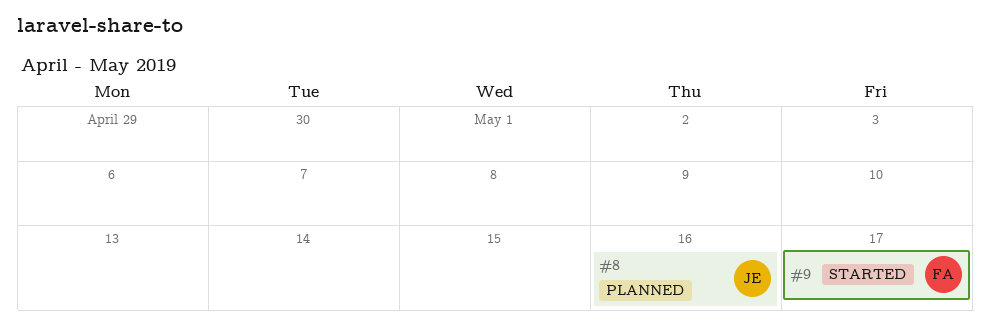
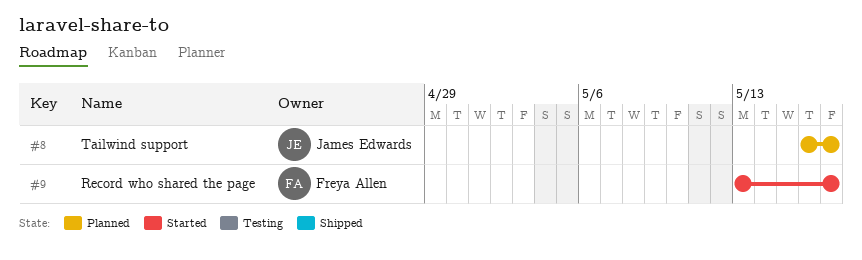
#8, due: May 16 -> May 17

